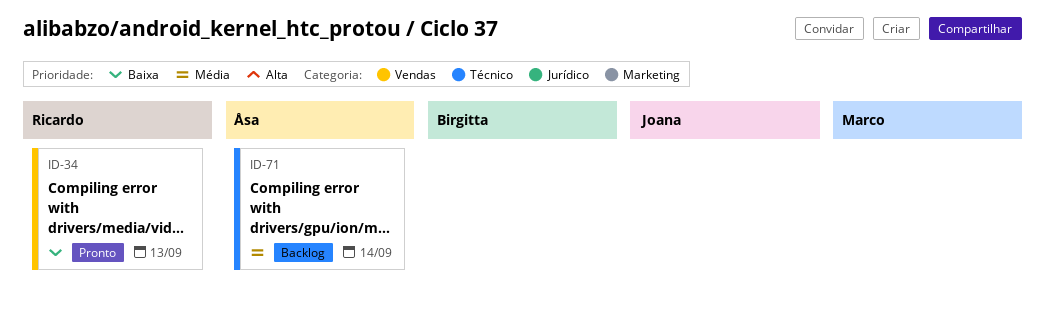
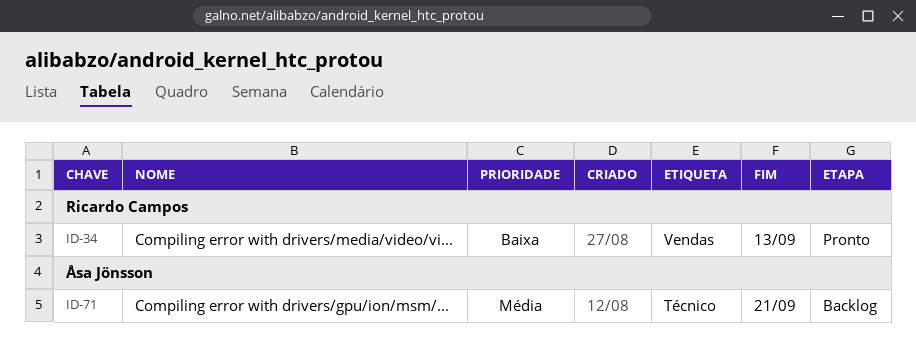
ID-71, due: Sep 14 -> Sep 21

